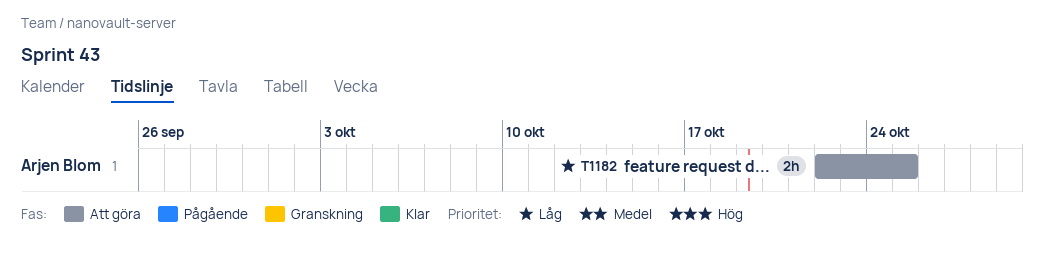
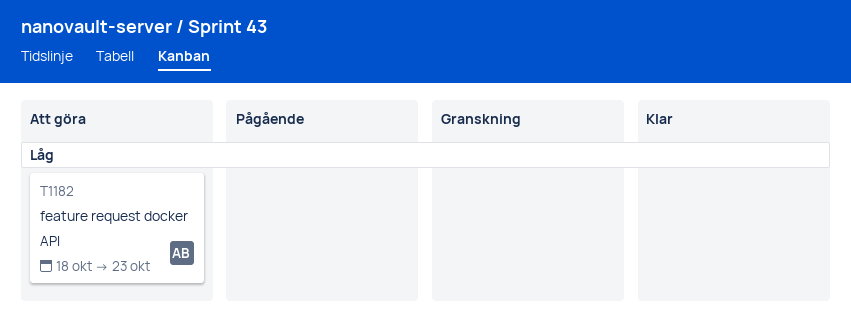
T1182, start: Oct 22 -> Oct 18
T1182, due: Oct 25 -> Oct 23

